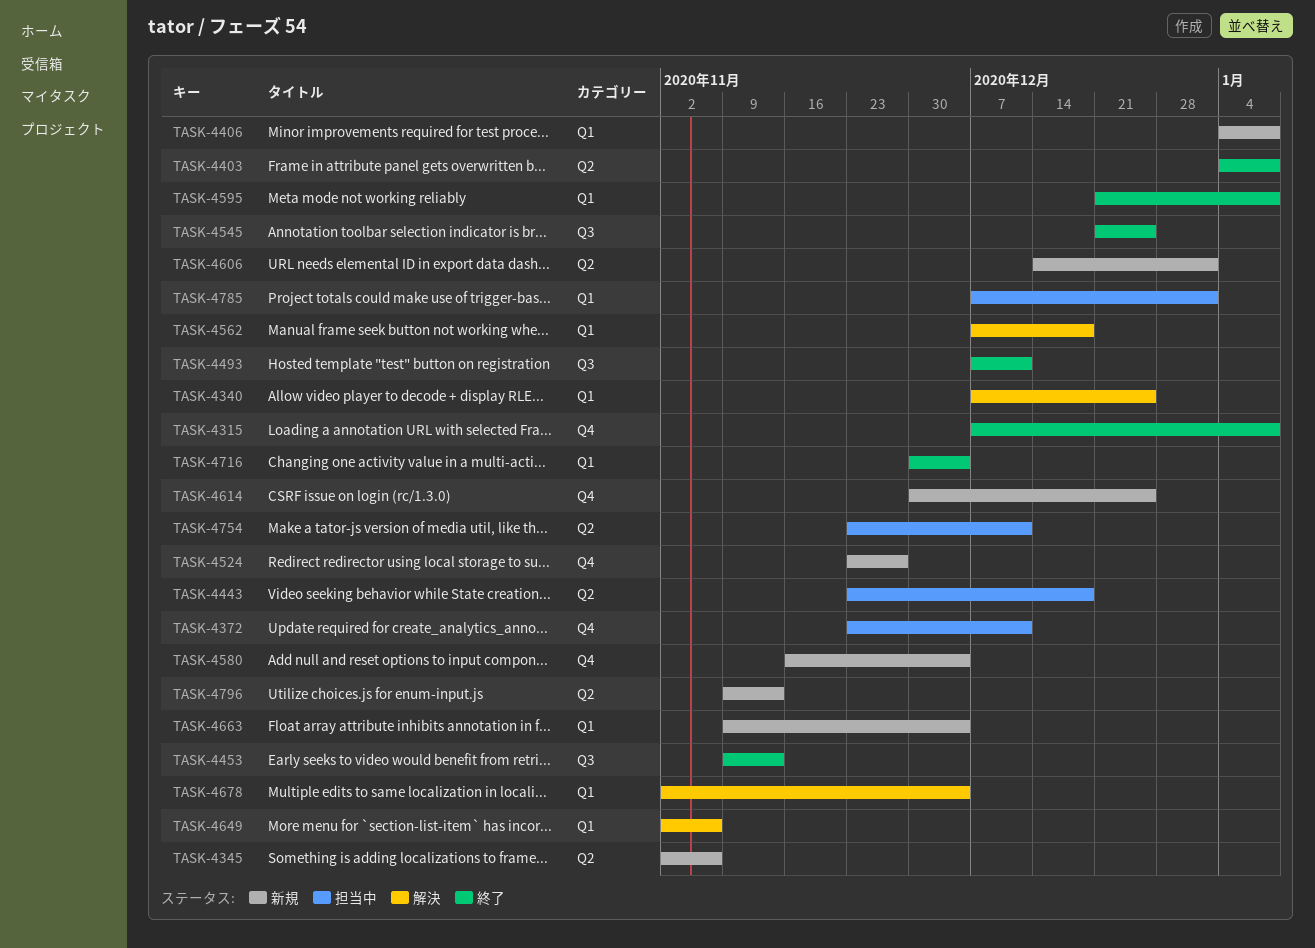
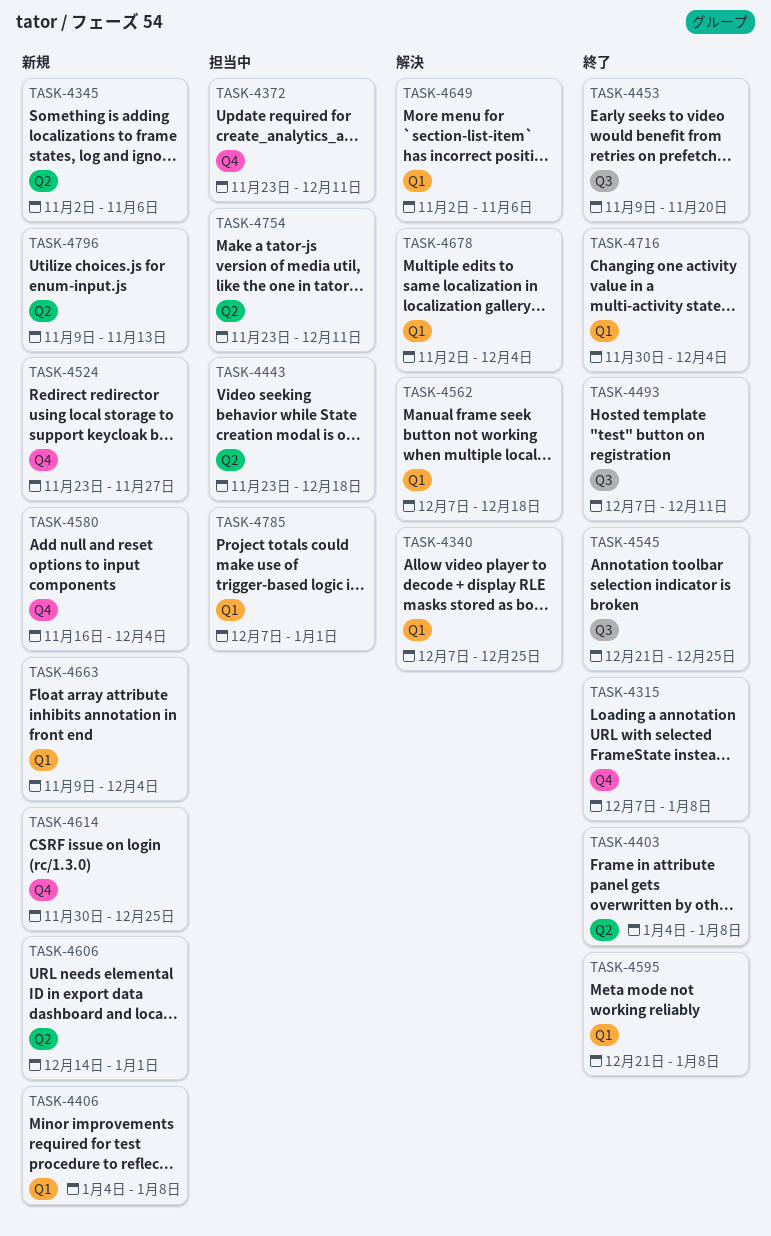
TASK-4453, due: Nov 13 -> Nov 20

